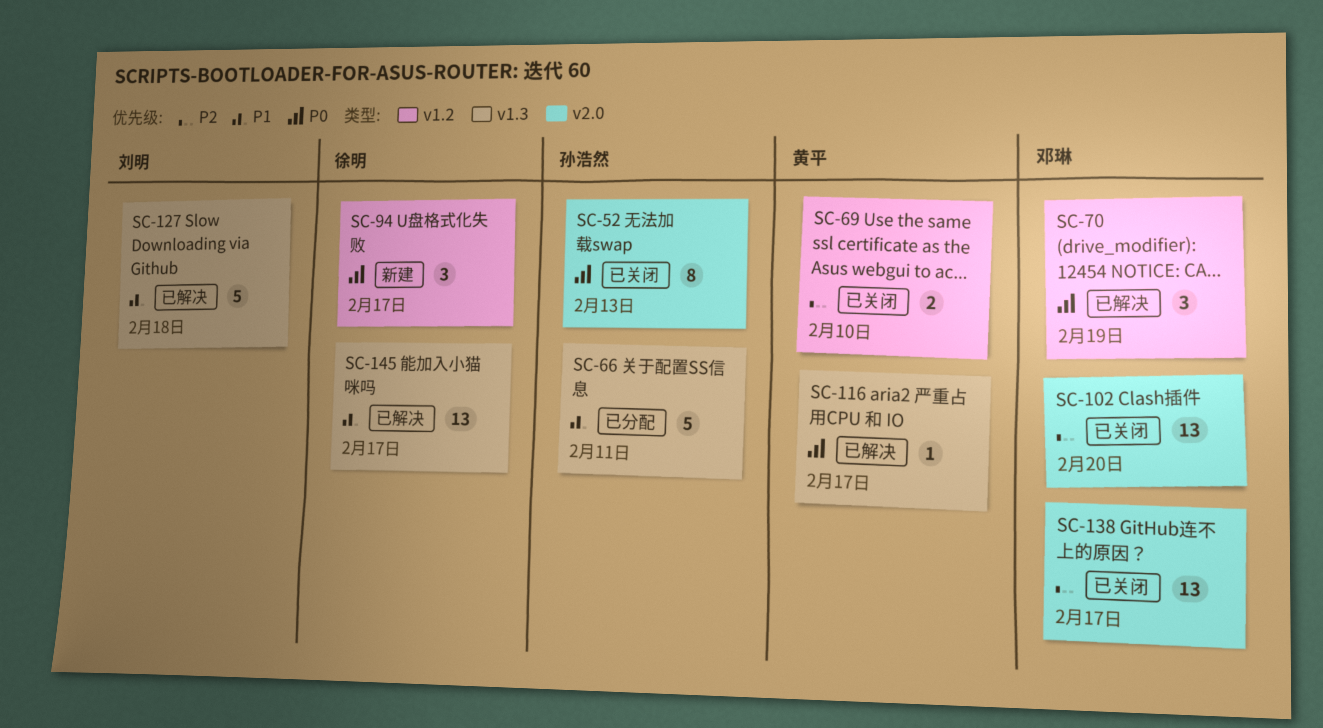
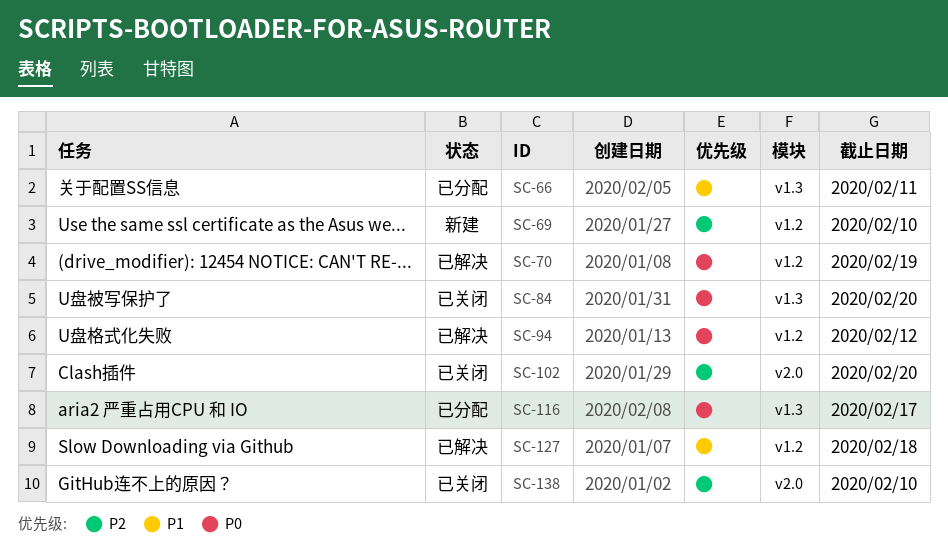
SC-52: present -> none
SC-69, status: 已关闭 -> 新建
SC-84: none -> present
SC-94, status: 新建 -> 已解决
SC-94, due: Feb 17 -> Feb 12
SC-116, status: 已解决 -> 已分配
SC-127, label: v1.3 -> v1.2
SC-138, due: Feb 17 -> Feb 10
SC-145: present -> none

